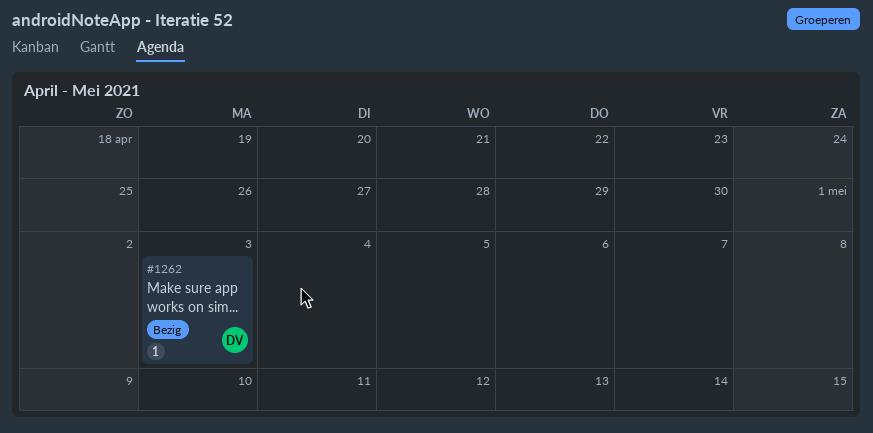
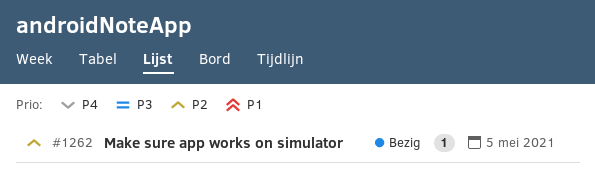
#1262, due: May 3 -> May 5

